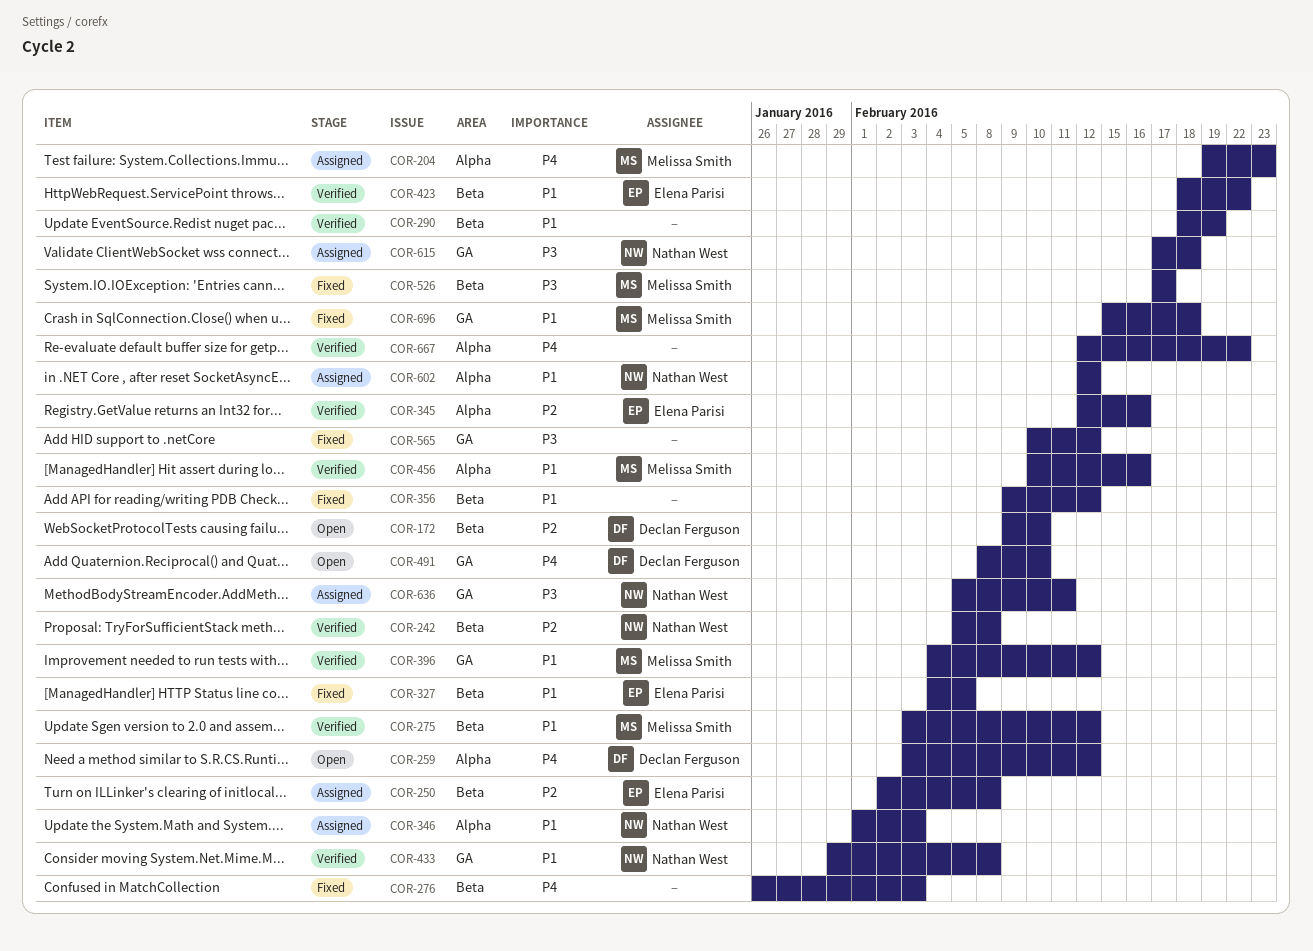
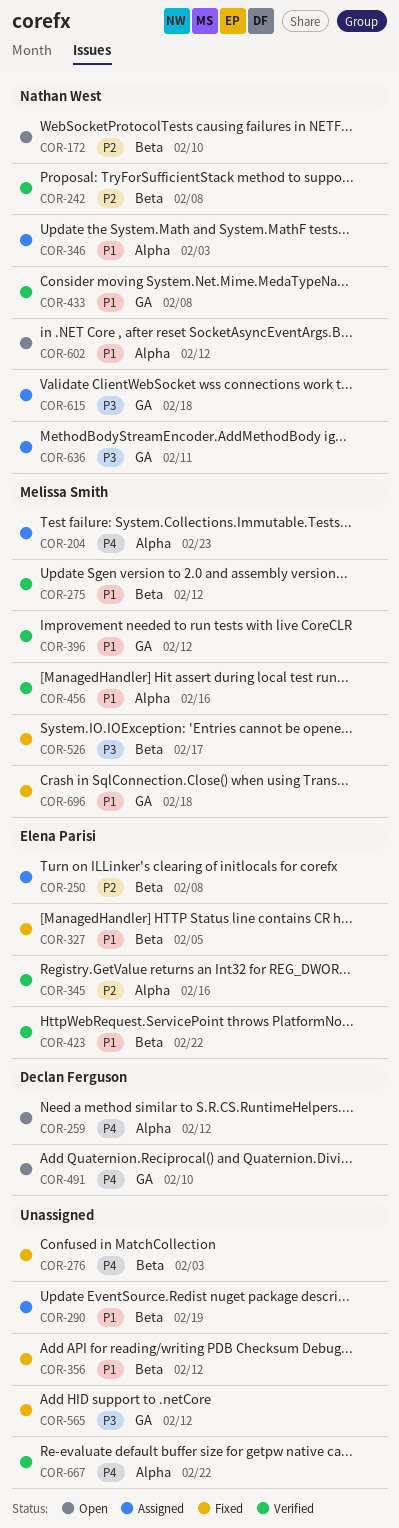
COR-172, owner: Declan Ferguson -> Nathan West
COR-290, status: Verified -> Assigned
COR-602, status: Assigned -> Open

